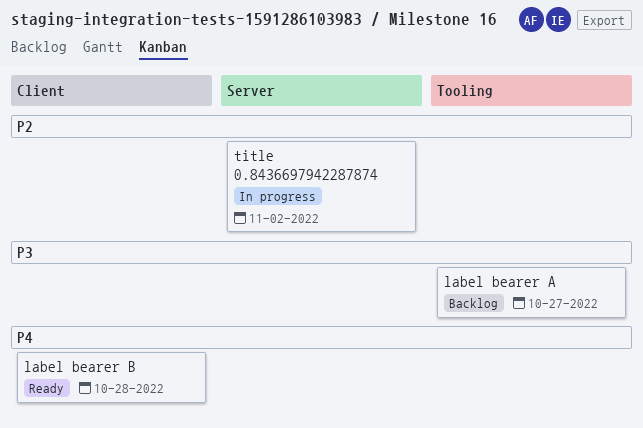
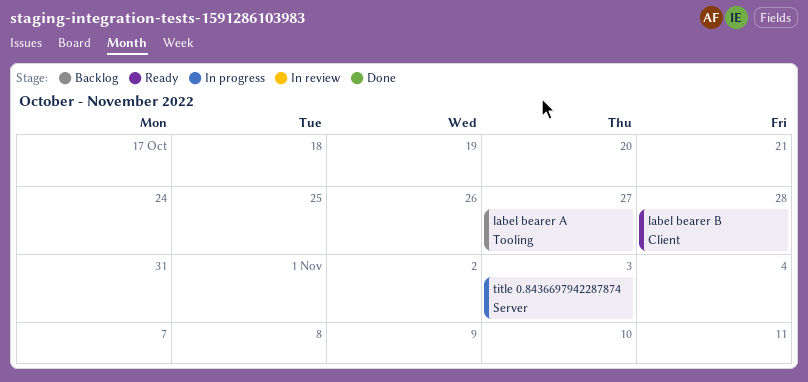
title 0.8436697942287874, due: Nov 2 -> Nov 3

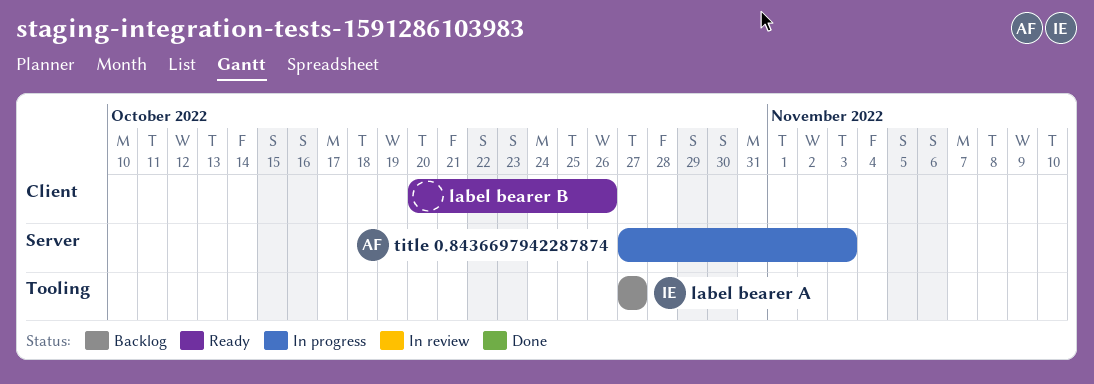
label bearer B, due: Oct 28 -> Oct 26

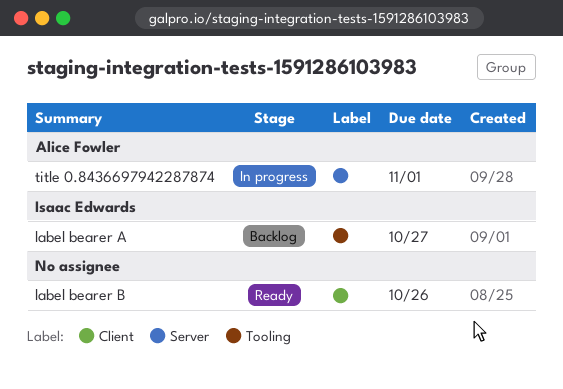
title 0.8436697942287874, due: Nov 3 -> Nov 1

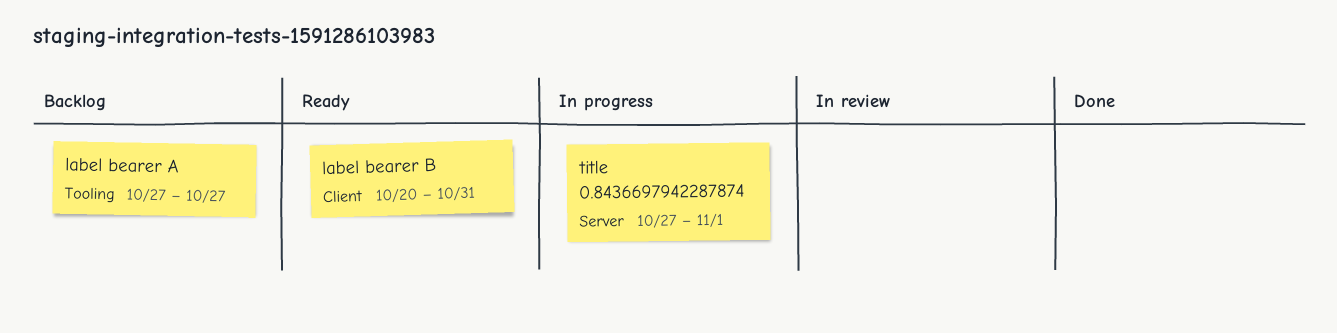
label bearer B, due: Oct 26 -> Oct 31

